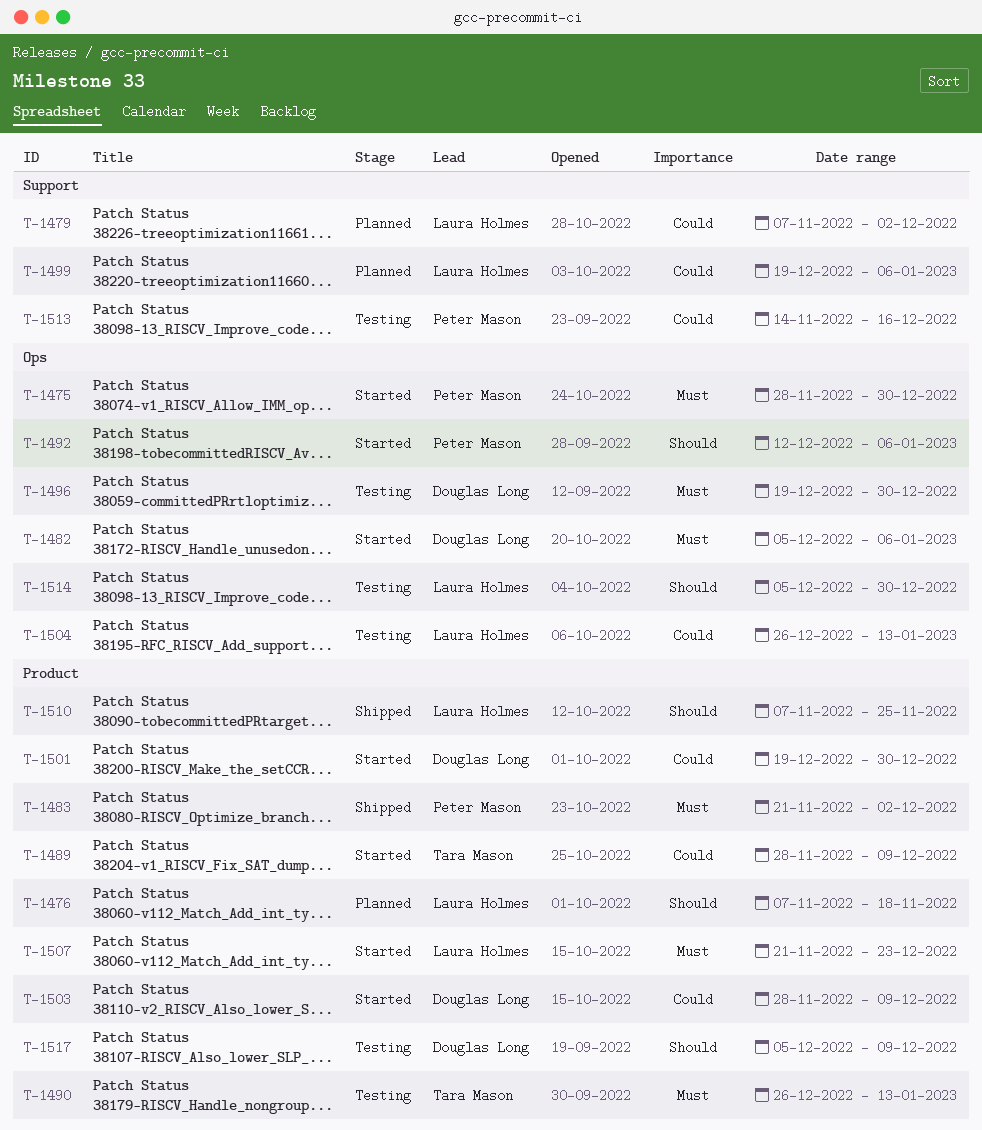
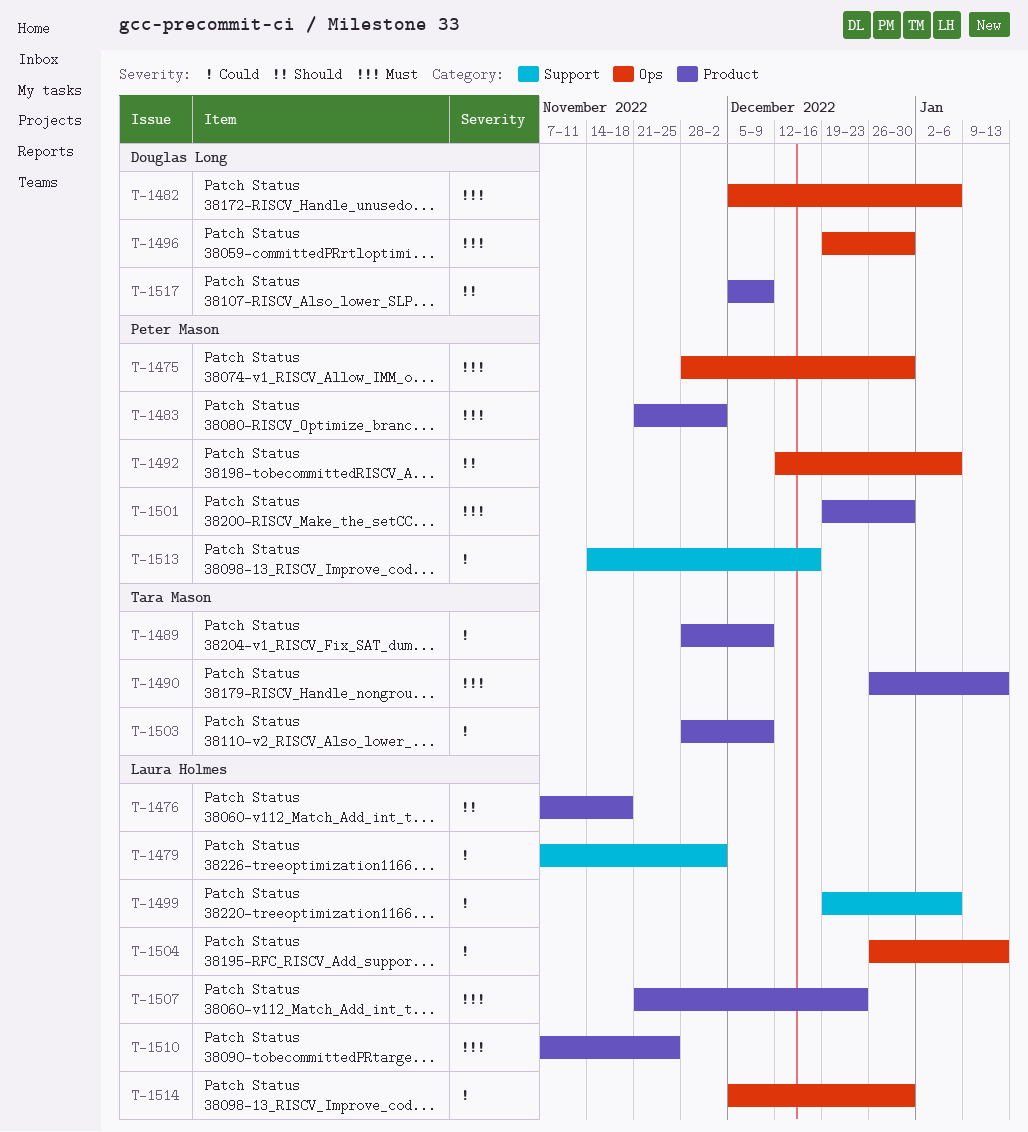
T-1501, owner: Douglas Long -> Peter Mason
T-1501, priority: Could -> Must
T-1503, owner: Douglas Long -> Tara Mason
T-1510, priority: Should -> Must
T-1514, priority: Should -> Could

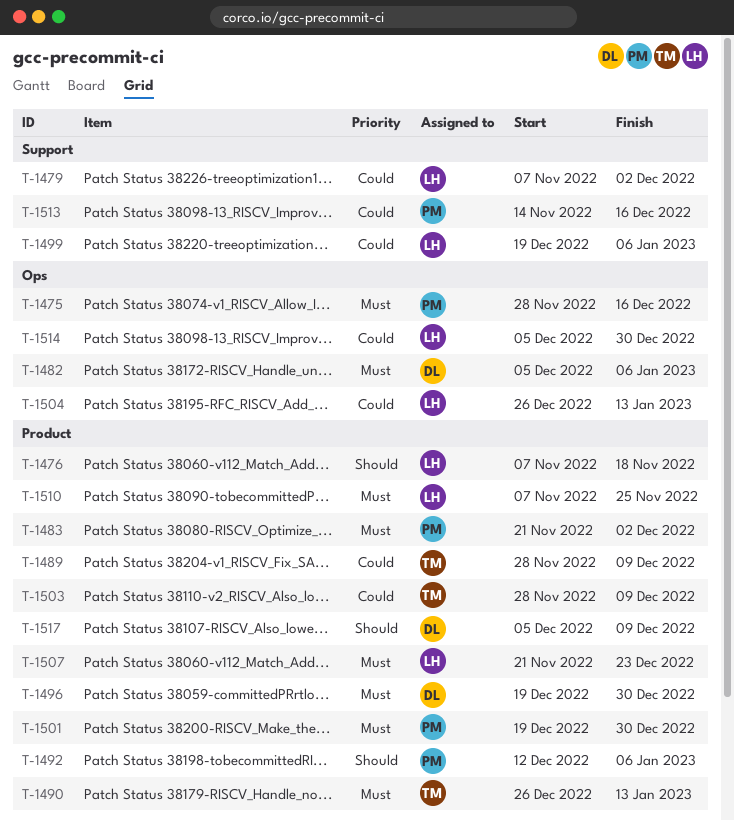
T-1475, due: Dec 30 -> Dec 16
T-1492, label: Ops -> Product
T-1496, label: Ops -> Product

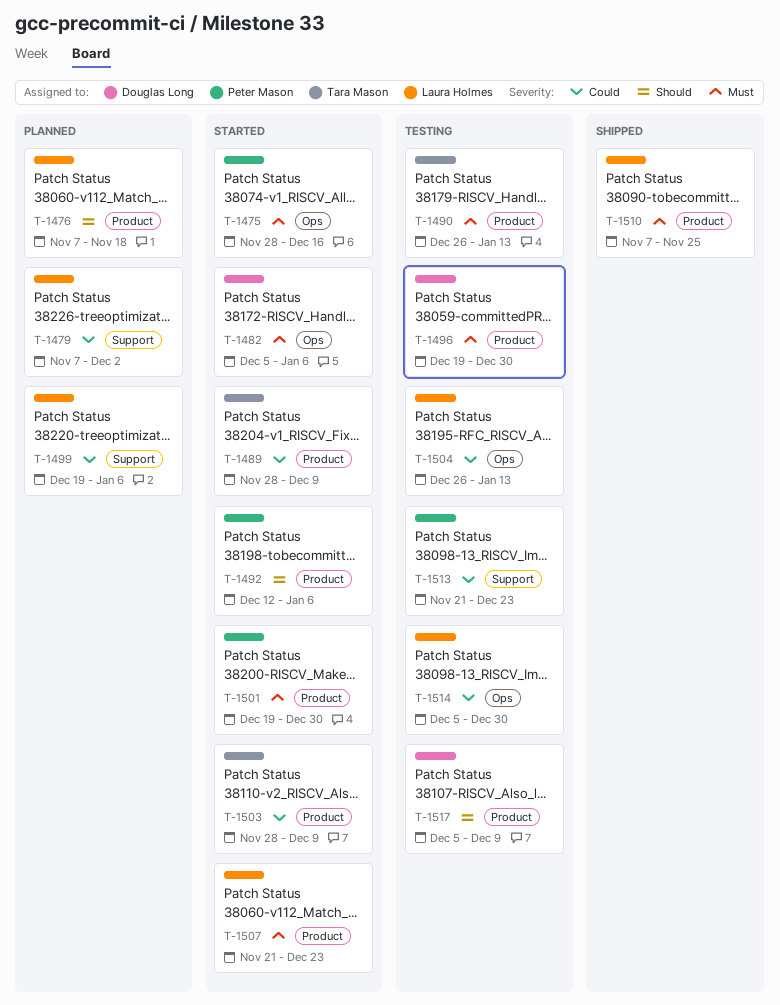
T-1483: present -> none
T-1513, start: Nov 14 -> Nov 21
T-1513, due: Dec 16 -> Dec 23

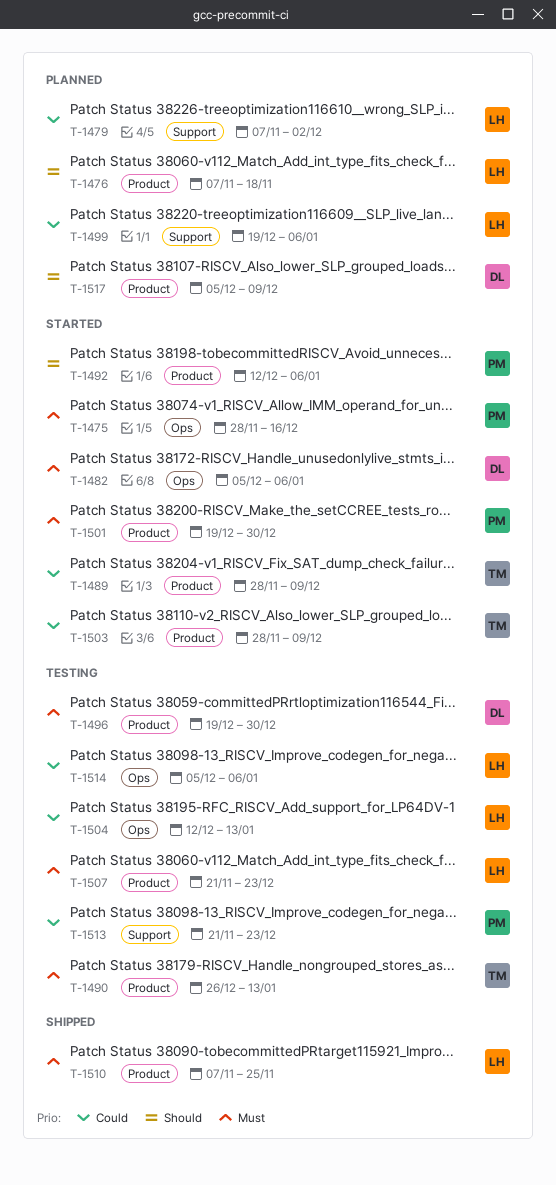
T-1504, start: Dec 26 -> Dec 12
T-1507, status: Started -> Testing
T-1514, due: Dec 30 -> Jan 6
T-1517, status: Testing -> Planned

